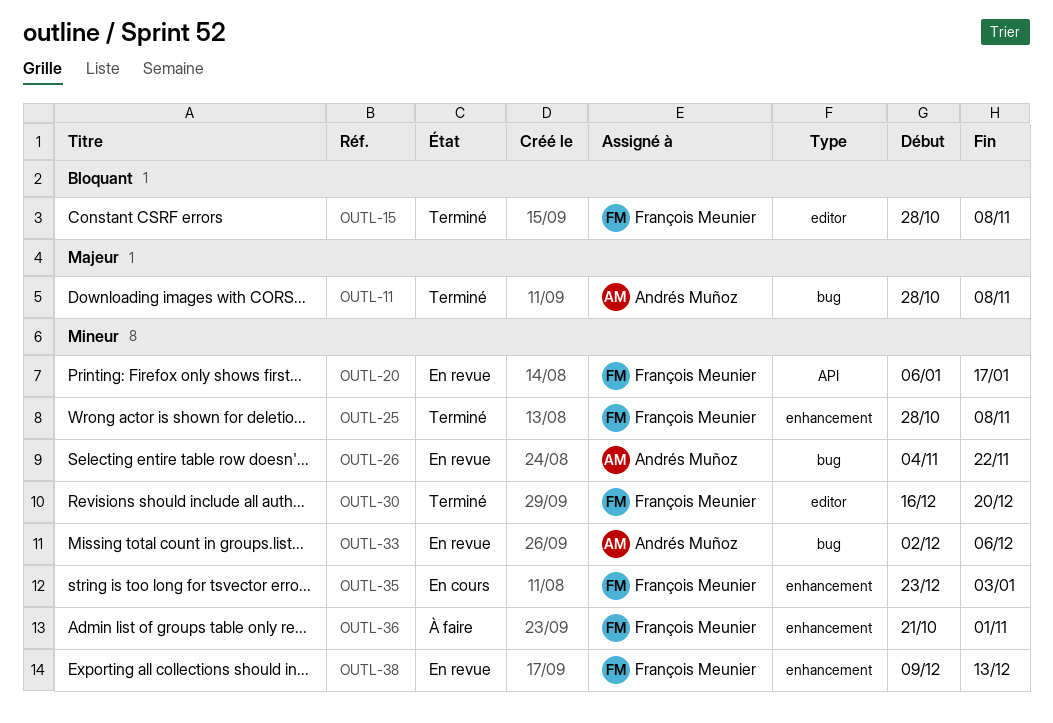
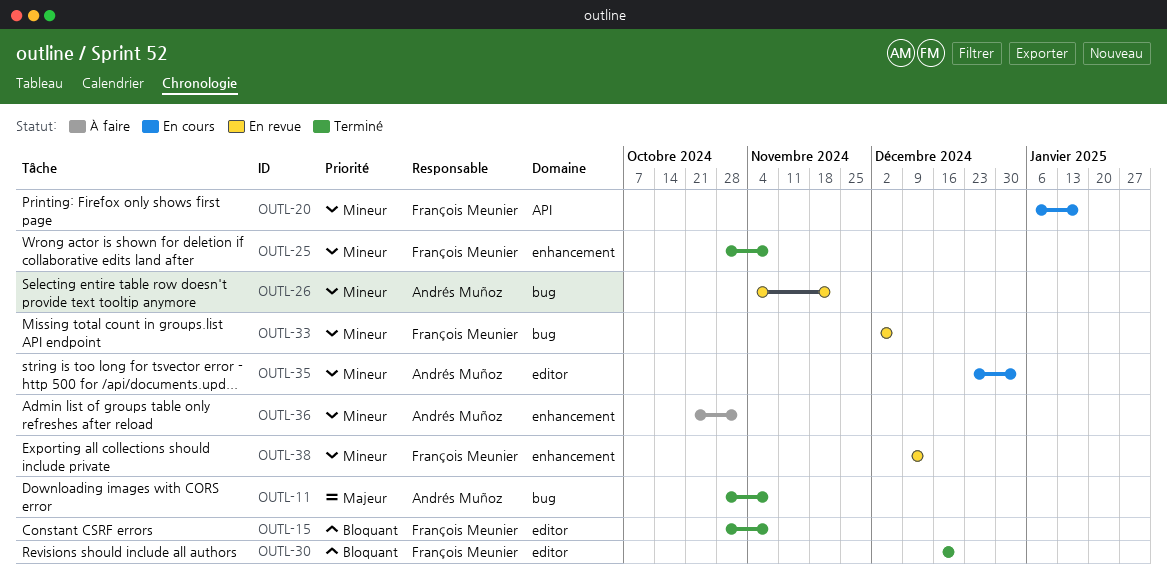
OUTL-20, status: En revue -> En cours
OUTL-30, priority: Mineur -> Bloquant
OUTL-33, owner: Andrés Muñoz -> François Meunier
OUTL-35, owner: François Meunier -> Andrés Muñoz
OUTL-35, label: enhancement -> editor
OUTL-36, owner: François Meunier -> Andrés Muñoz

